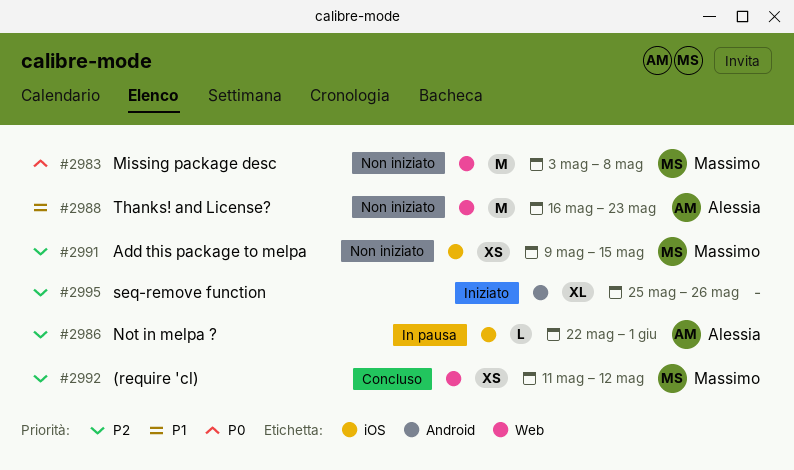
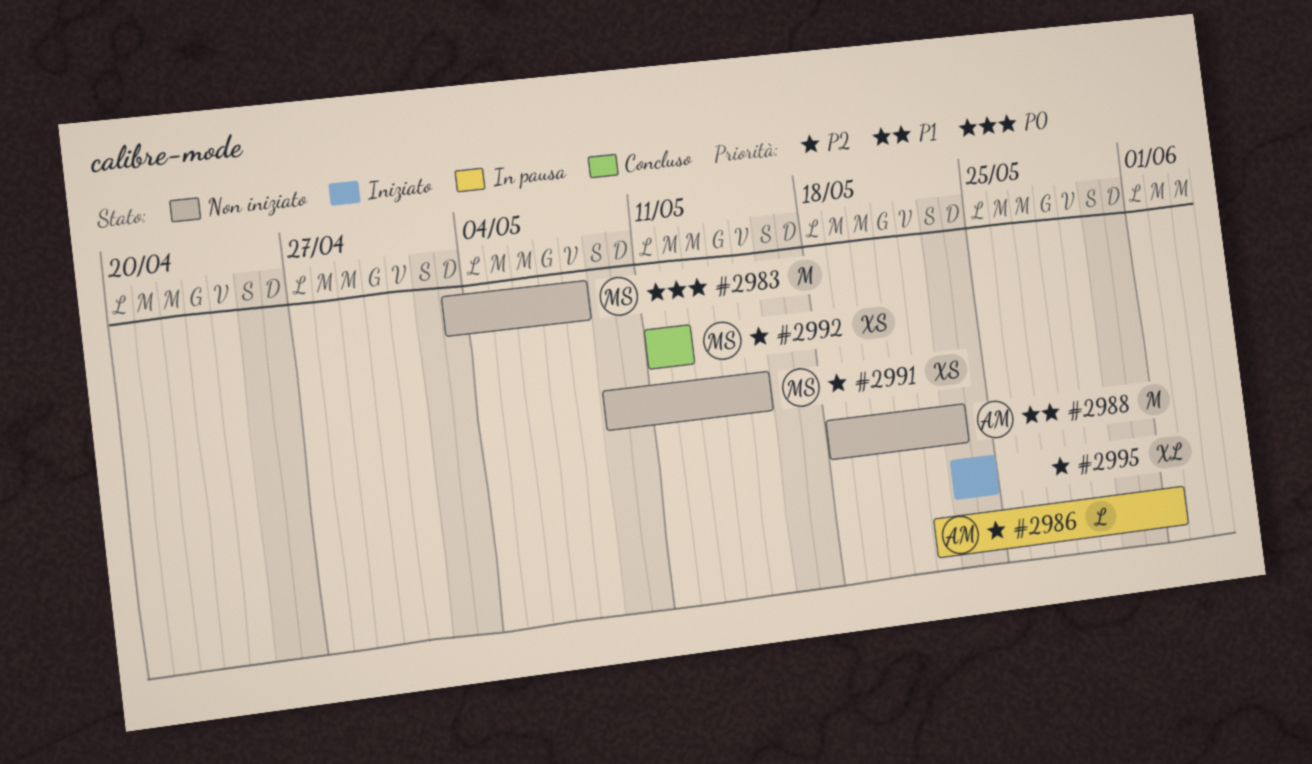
#2988, start: May 16 -> May 18
#2995, start: May 25 -> May 23
#2995, due: May 26 -> May 24

